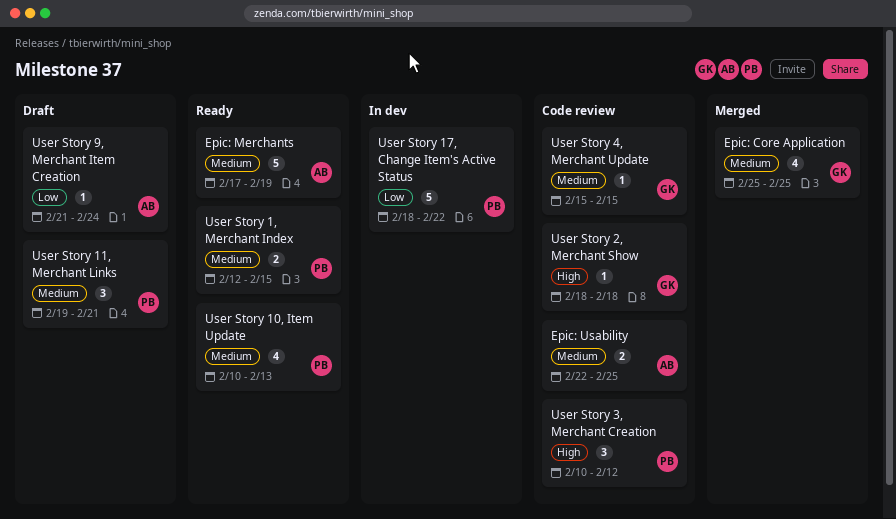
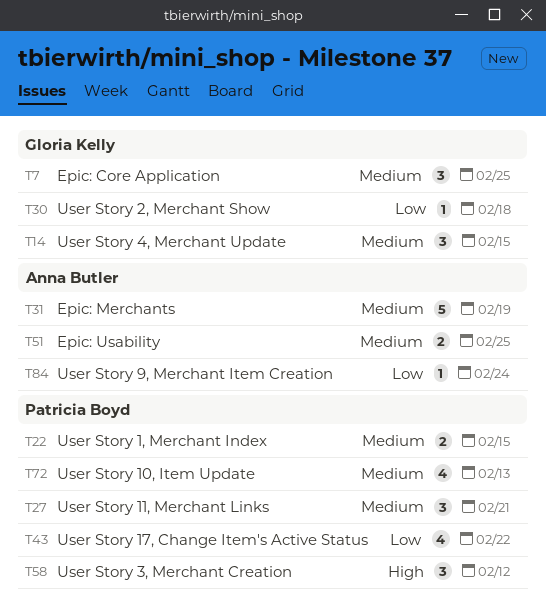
Epic: Core Application, estimate: 4 -> 3
User Story 17, Change Item's Active Status, estimate: 5 -> 4
User Story 2, Merchant Show, priority: High -> Low
User Story 4, Merchant Update, estimate: 1 -> 3

